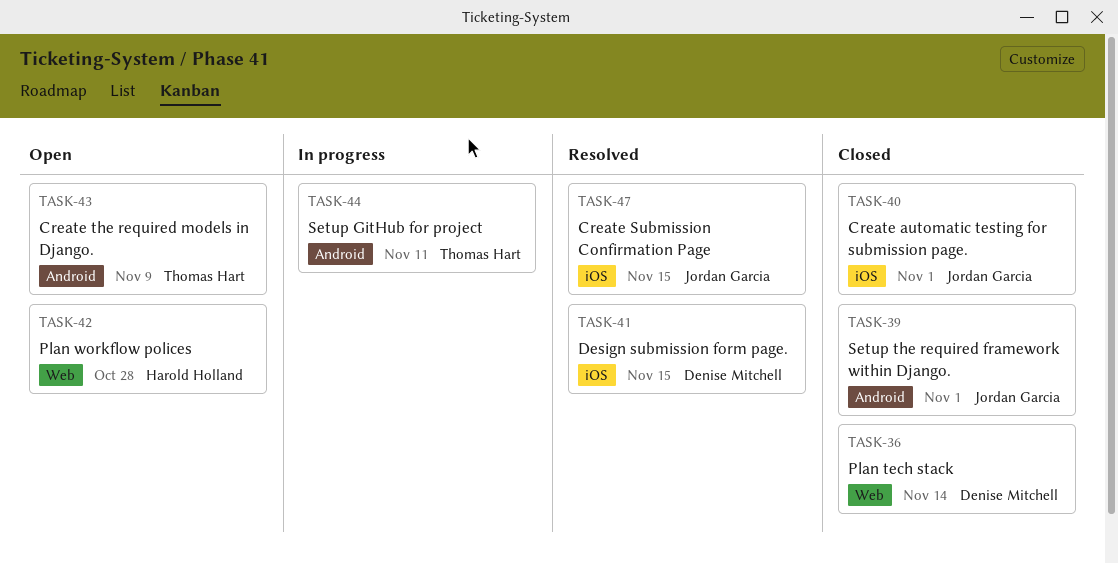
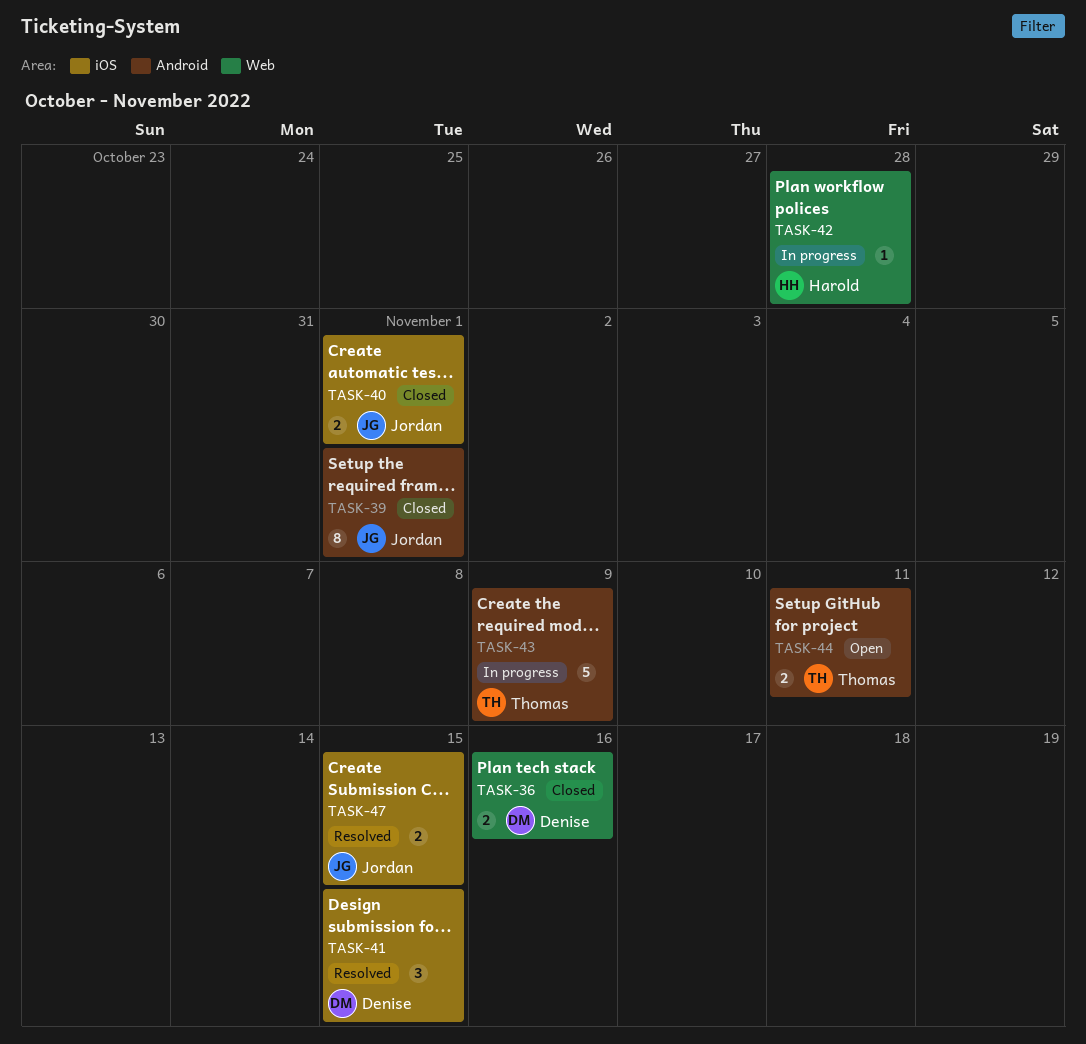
TASK-36, due: Nov 14 -> Nov 16
TASK-42, status: Open -> In progress
TASK-43, status: Open -> In progress
TASK-44, status: In progress -> Open

